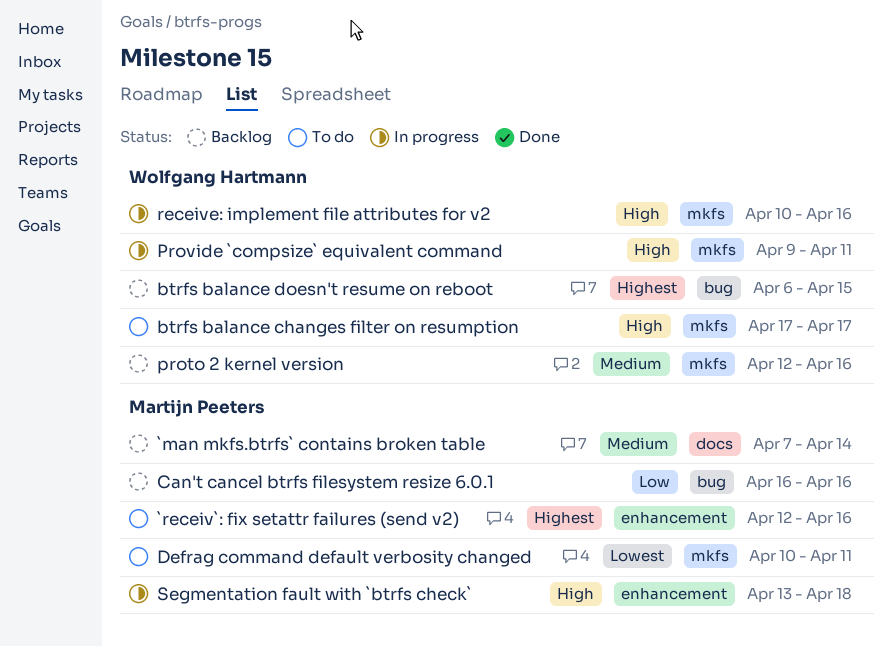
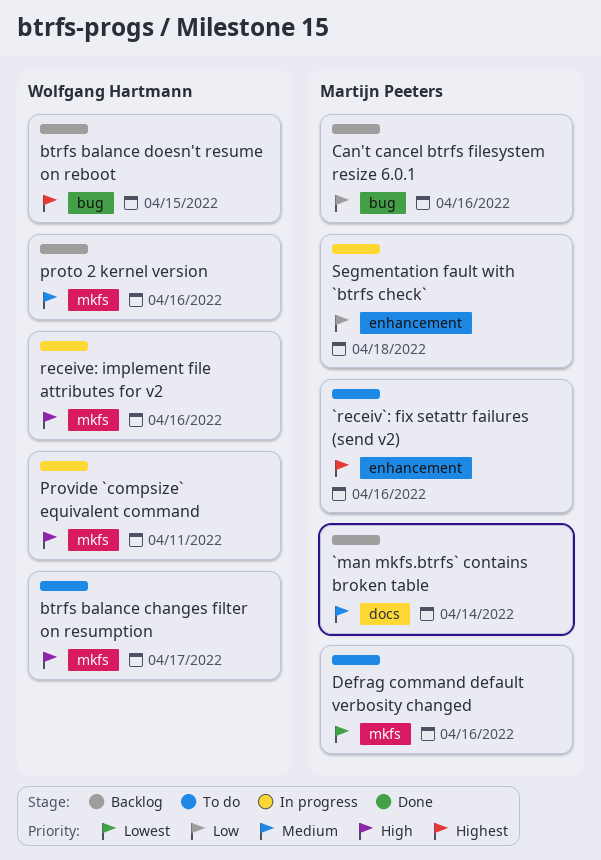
Defrag command default verbosity changed, due: Apr 11 -> Apr 16
Segmentation fault with `btrfs check`, priority: High -> Low

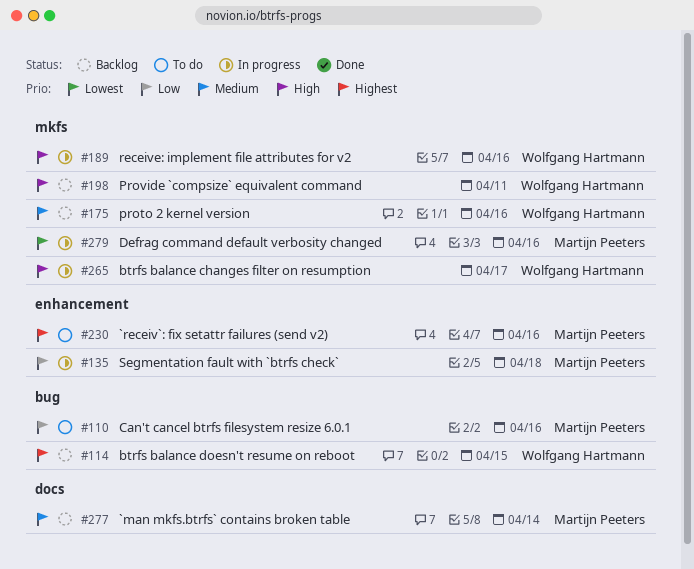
btrfs balance changes filter on resumption, status: To do -> In progress
Can't cancel btrfs filesystem resize 6.0.1, status: Backlog -> To do
Defrag command default verbosity changed, status: To do -> In progress
Provide `compsize` equivalent command, status: In progress -> Backlog

